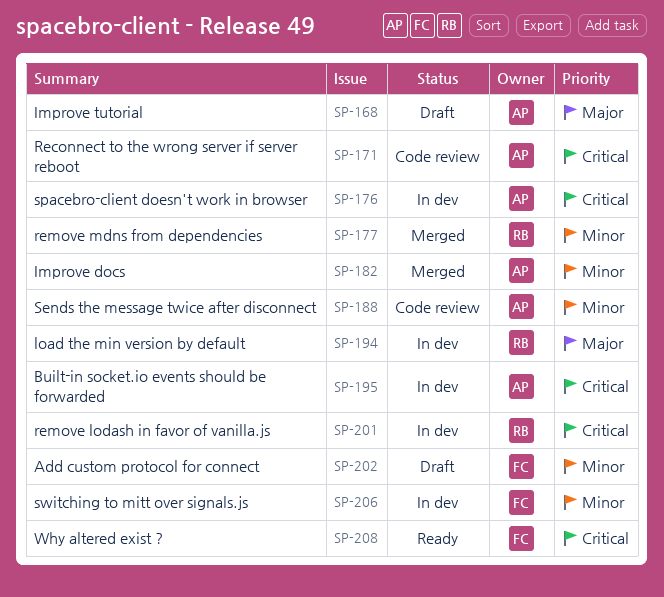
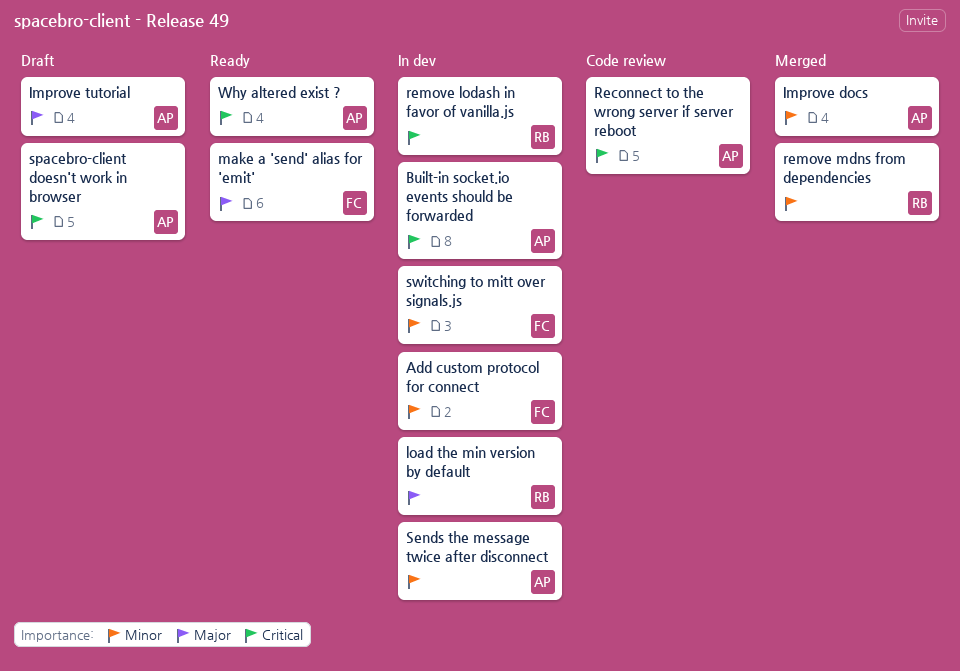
Add custom protocol for connect, status: Draft -> In dev
make a 'send' alias for 'emit': none -> present
Sends the message twice after disconnect, status: Code review -> In dev
spacebro-client doesn't work in browser, status: In dev -> Draft
Why altered exist ?, owner: FC -> AP

